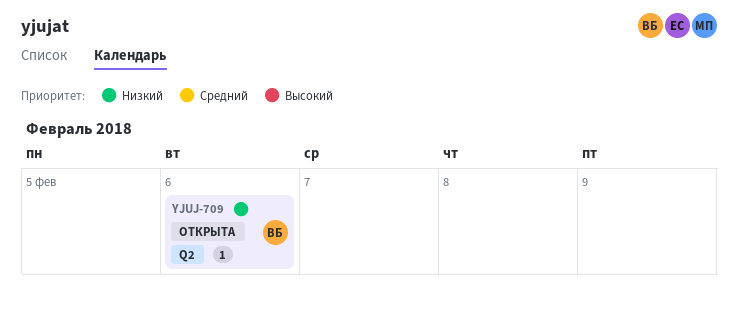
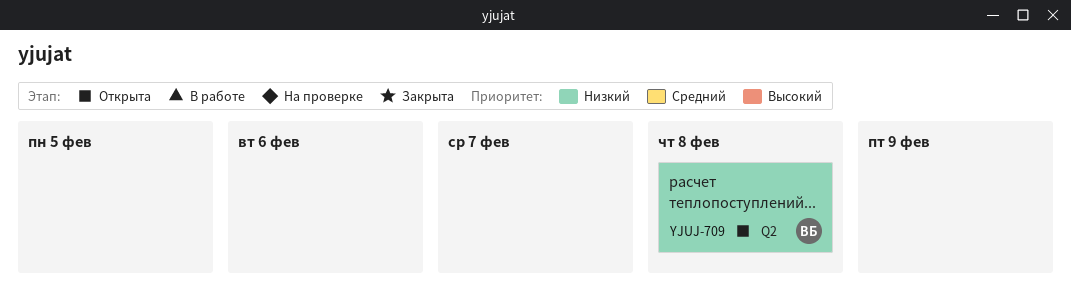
YJUJ-709, due: Feb 6 -> Feb 8

